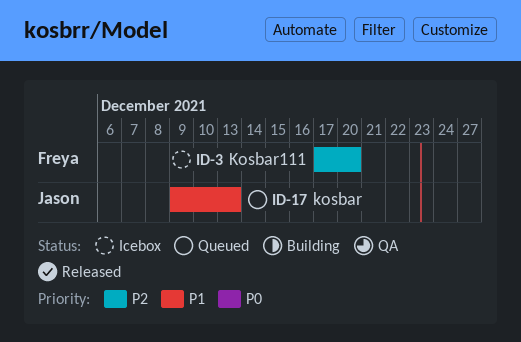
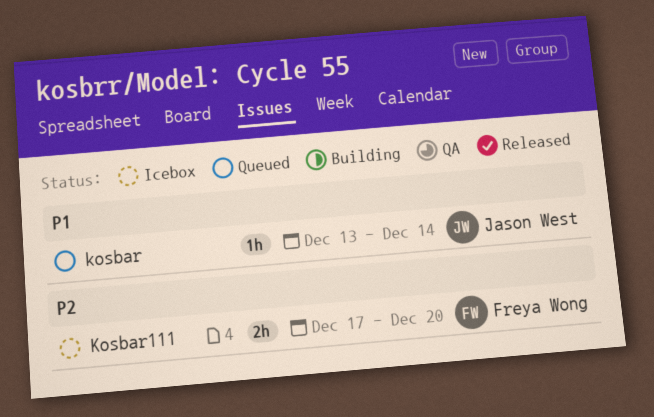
kosbar, start: Dec 9 -> Dec 13
kosbar, due: Dec 13 -> Dec 14

